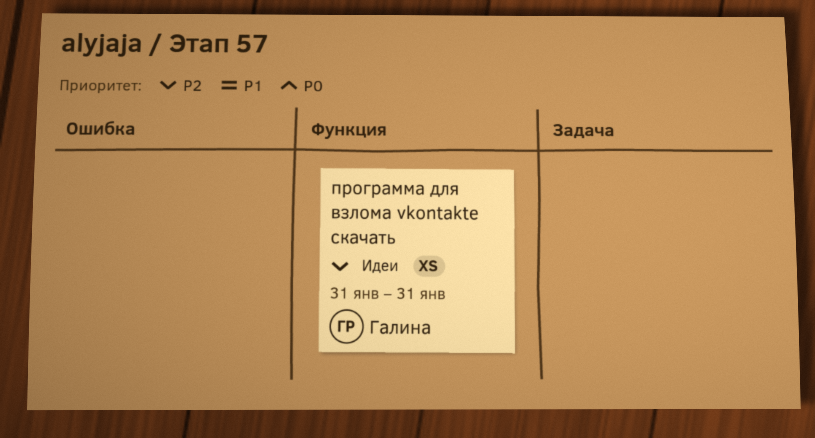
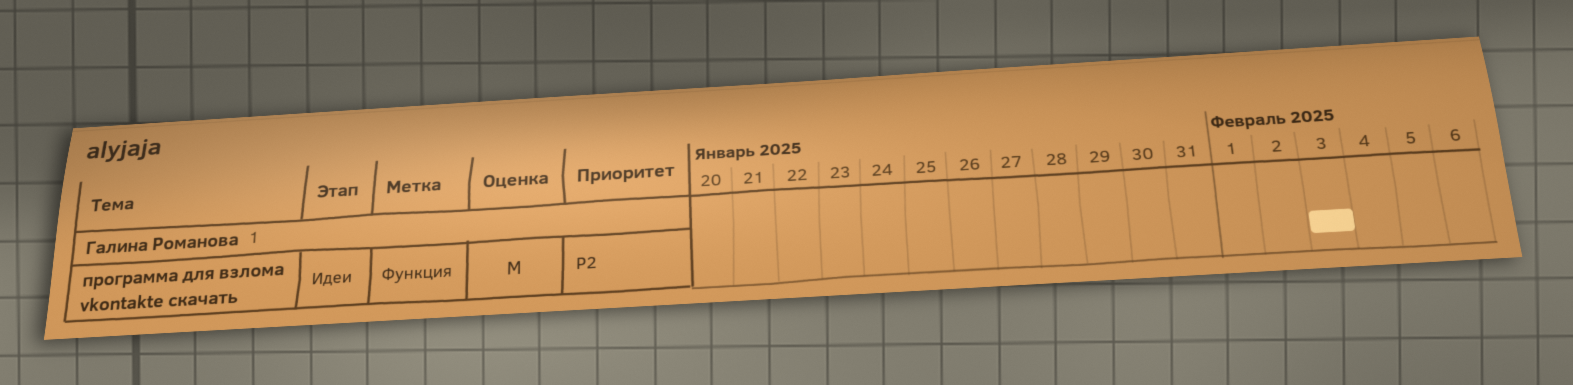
программа для взлома vkontakte скачать, estimate: XS -> M
программа для взлома vkontakte скачать, start: Jan 31 -> Feb 3
программа для взлома vkontakte скачать, due: Jan 31 -> Feb 3

